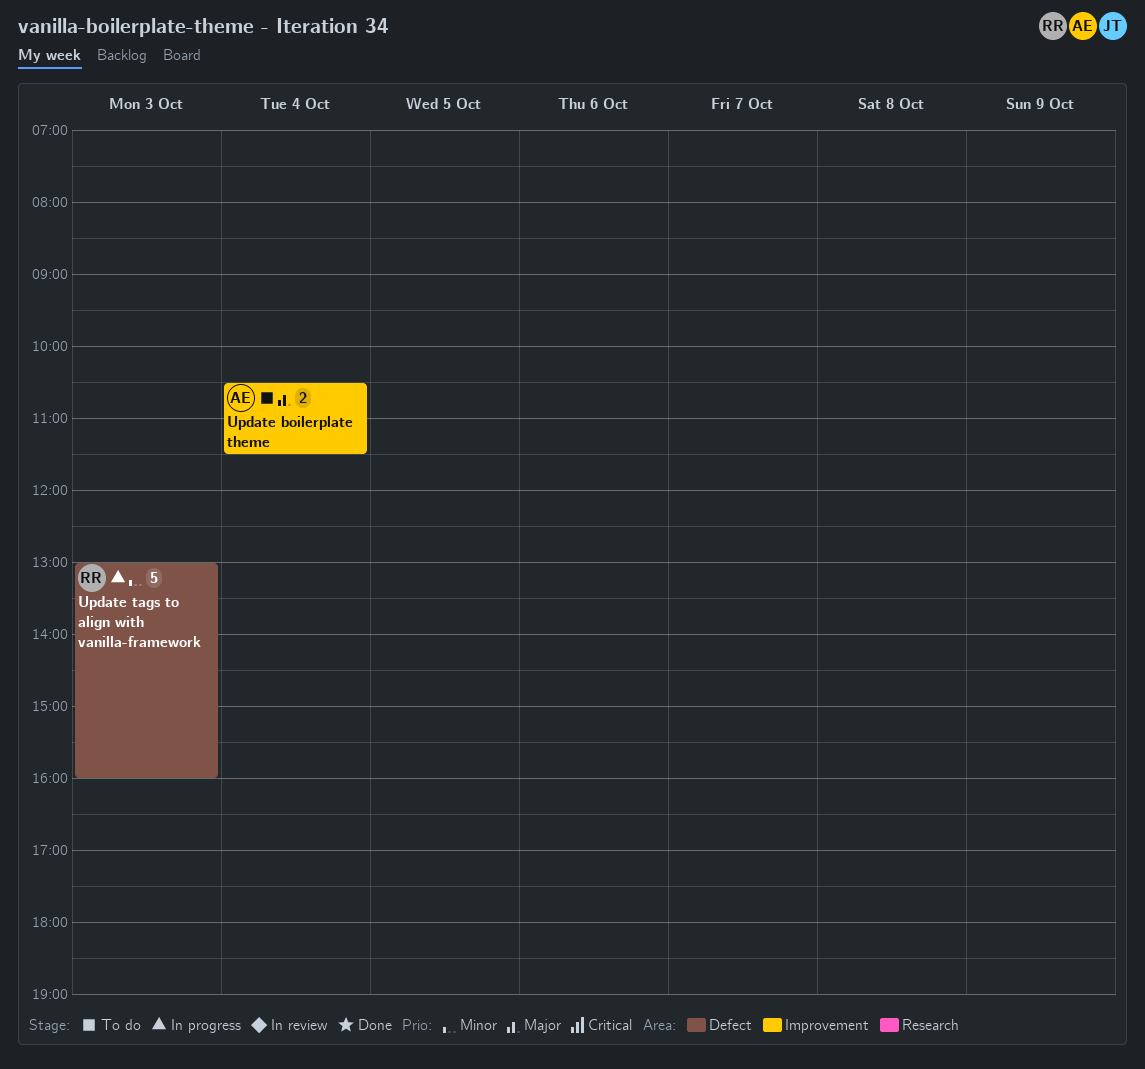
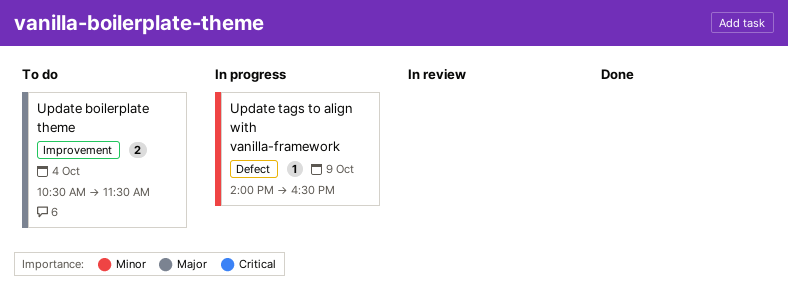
Update tags to align with vanilla-framework, estimate: 5 -> 1
Update tags to align with vanilla-framework, day: Oct 3 -> Oct 9
Update tags to align with vanilla-framework, begins: 13:00 -> 14:00
Update tags to align with vanilla-framework, ends: 16:00 -> 16:30

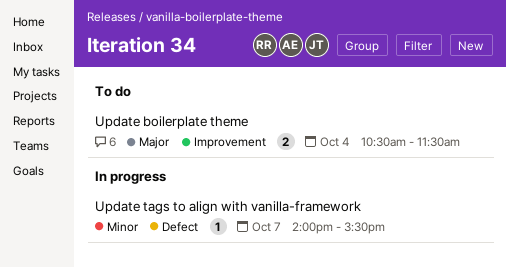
Update tags to align with vanilla-framework, day: Oct 9 -> Oct 7
Update tags to align with vanilla-framework, ends: 16:30 -> 15:30

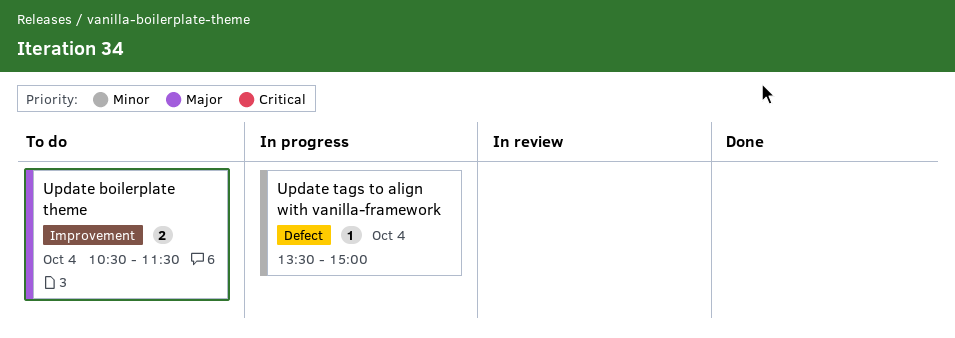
Update tags to align with vanilla-framework, day: Oct 7 -> Oct 4
Update tags to align with vanilla-framework, begins: 14:00 -> 13:30
Update tags to align with vanilla-framework, ends: 15:30 -> 15:00

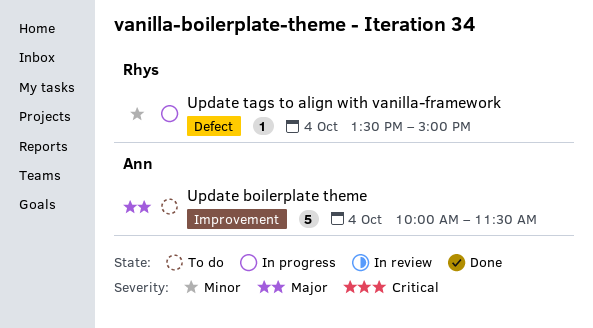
Update boilerplate theme, estimate: 2 -> 5
Update boilerplate theme, begins: 10:30 -> 10:00

